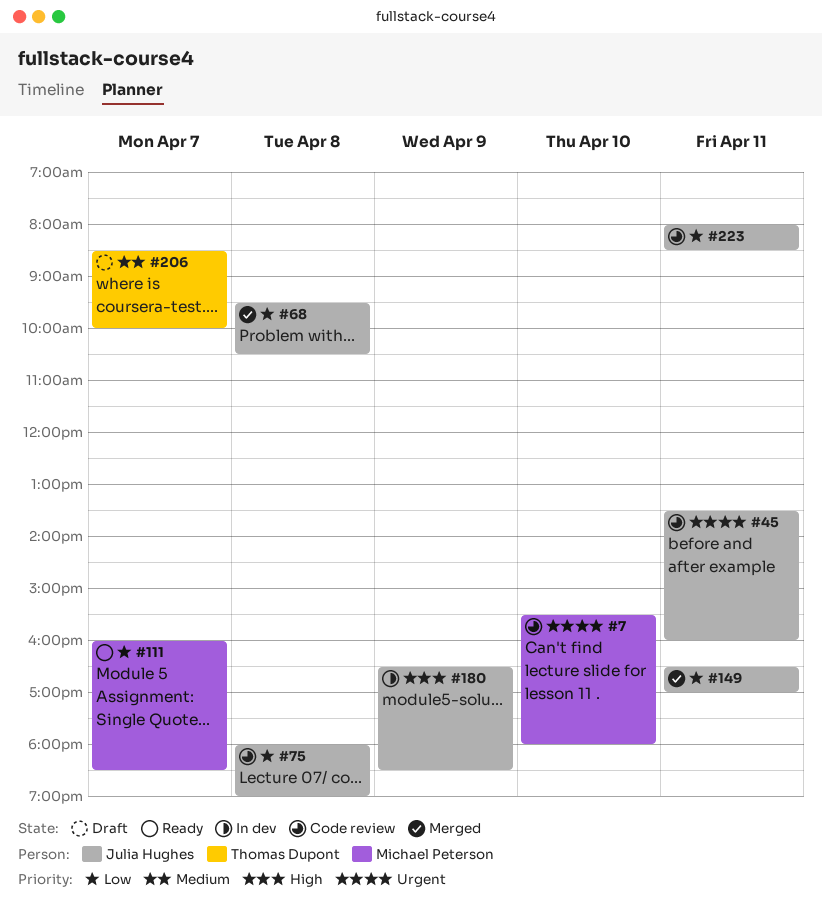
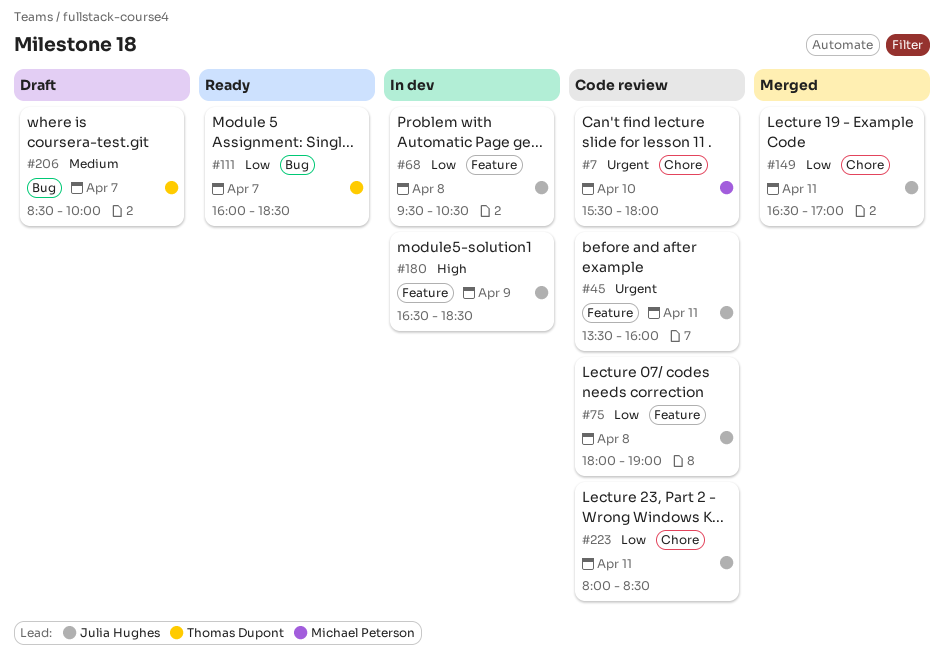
#68, status: Merged -> In dev
#111, owner: Michael Peterson -> Thomas Dupont

